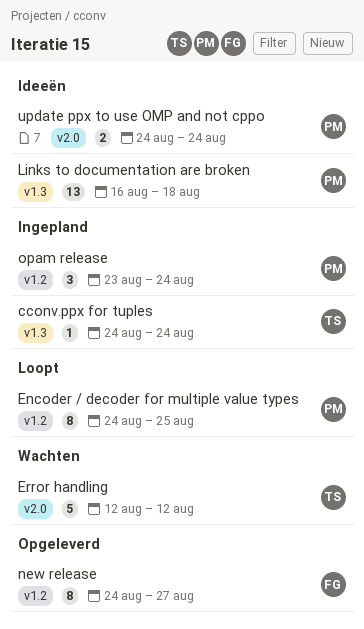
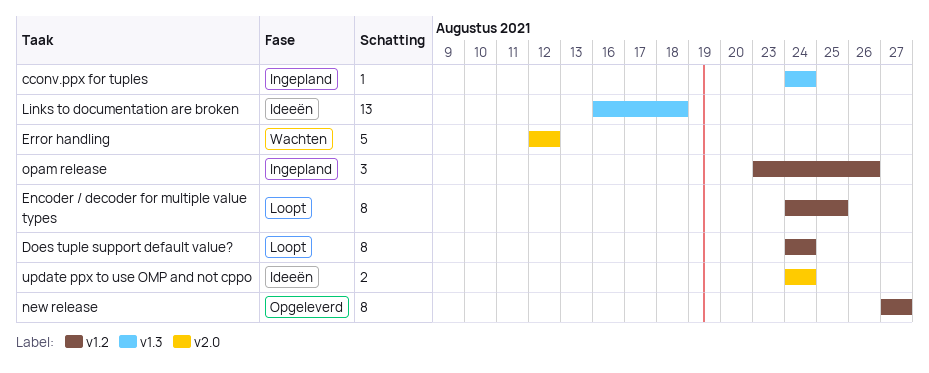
Does tuple support default value?: none -> present
new release, start: Aug 24 -> Aug 27
opam release, due: Aug 24 -> Aug 26

